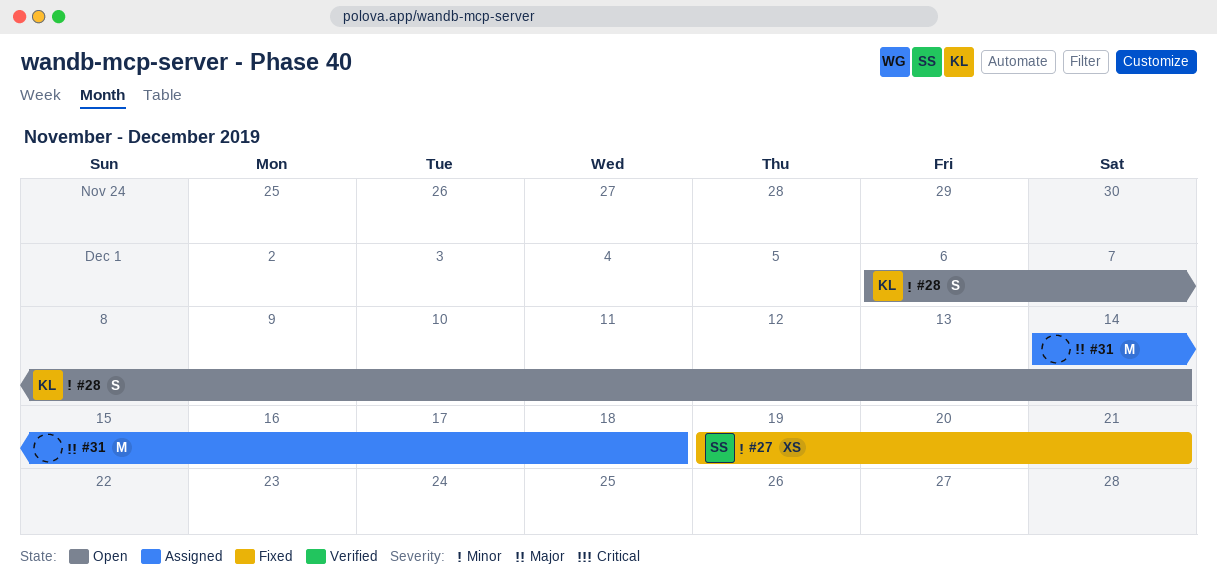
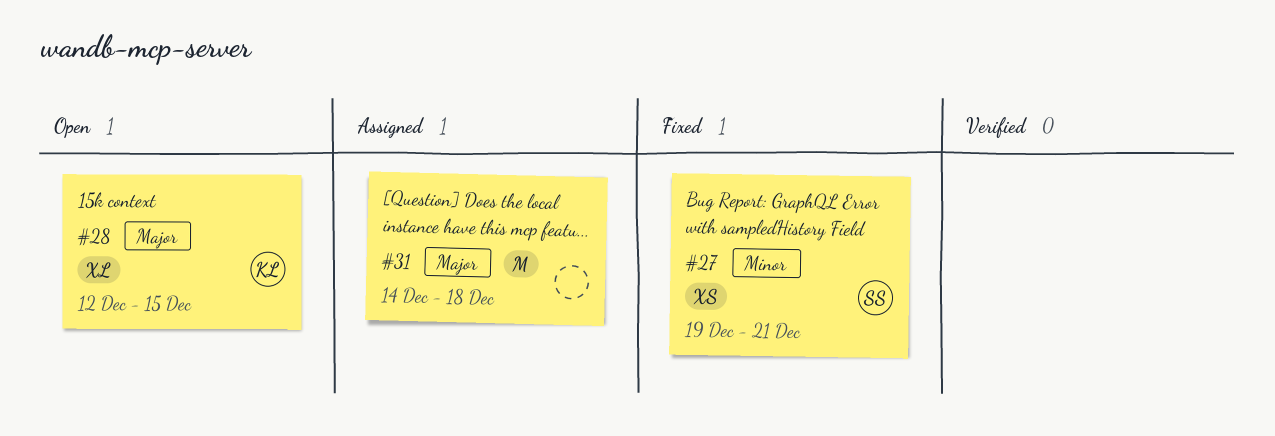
#28, priority: Minor -> Major
#28, estimate: S -> XL
#28, start: Dec 6 -> Dec 12
#28, due: Dec 14 -> Dec 15

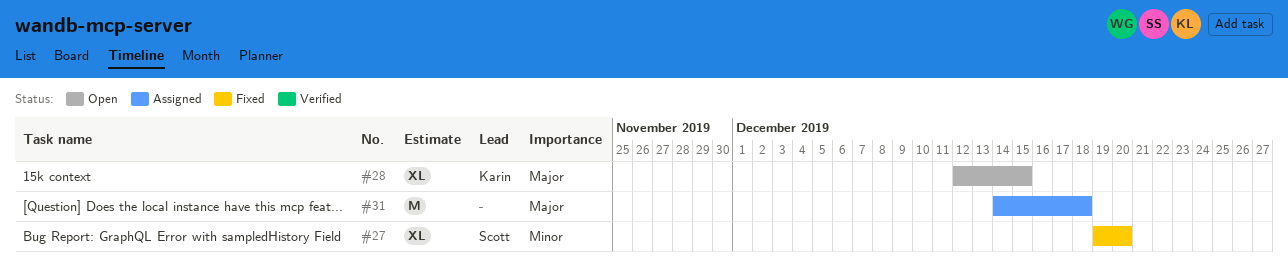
#27, estimate: XS -> XL
#27, due: Dec 21 -> Dec 20

